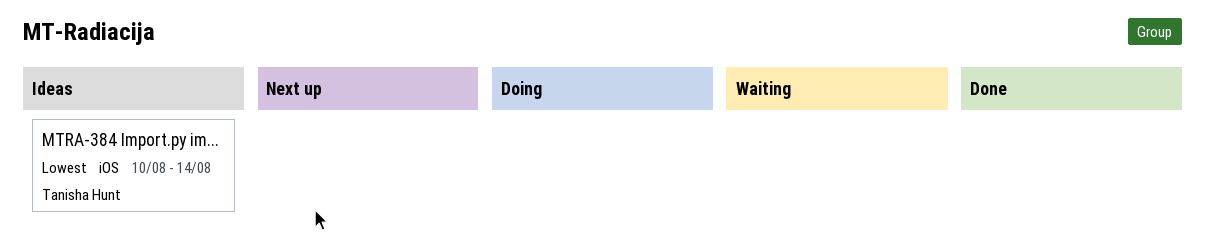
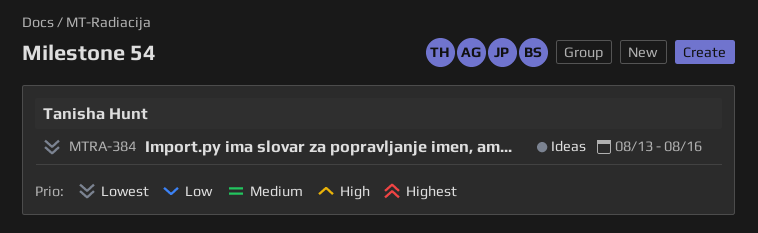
MTRA-384, start: Aug 10 -> Aug 13
MTRA-384, due: Aug 14 -> Aug 16

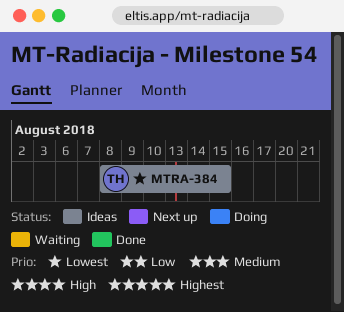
MTRA-384, start: Aug 13 -> Aug 8
MTRA-384, due: Aug 16 -> Aug 15

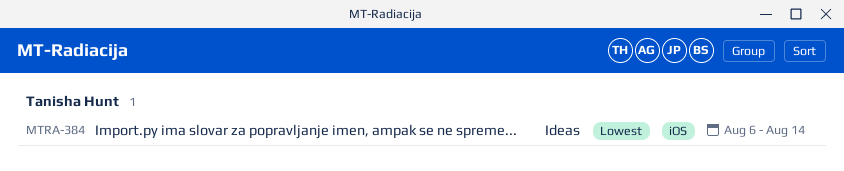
MTRA-384, start: Aug 8 -> Aug 6
MTRA-384, due: Aug 15 -> Aug 14

